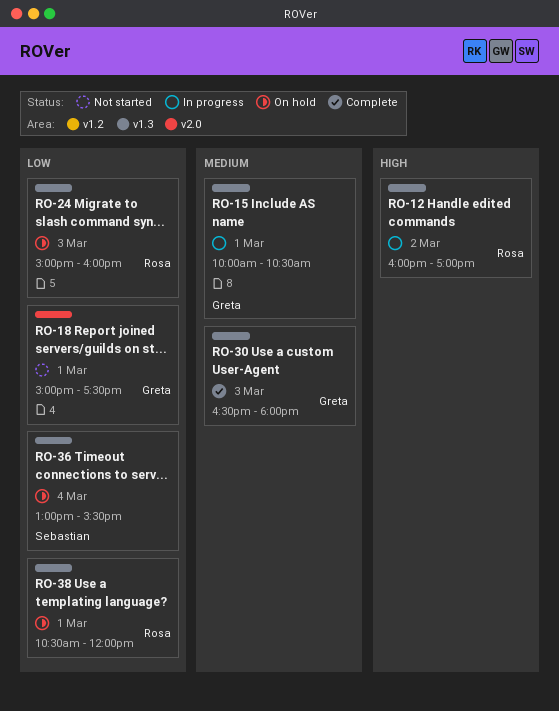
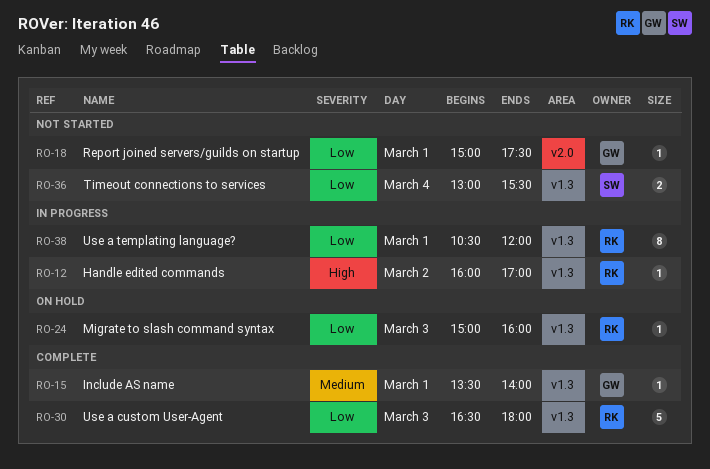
RO-15, status: In progress -> Complete
RO-15, begins: 10:00 -> 13:30
RO-15, ends: 10:30 -> 14:00
RO-30, owner: Greta -> Rosa
RO-30, priority: Medium -> Low
RO-36, status: On hold -> Not started
RO-38, status: On hold -> In progress

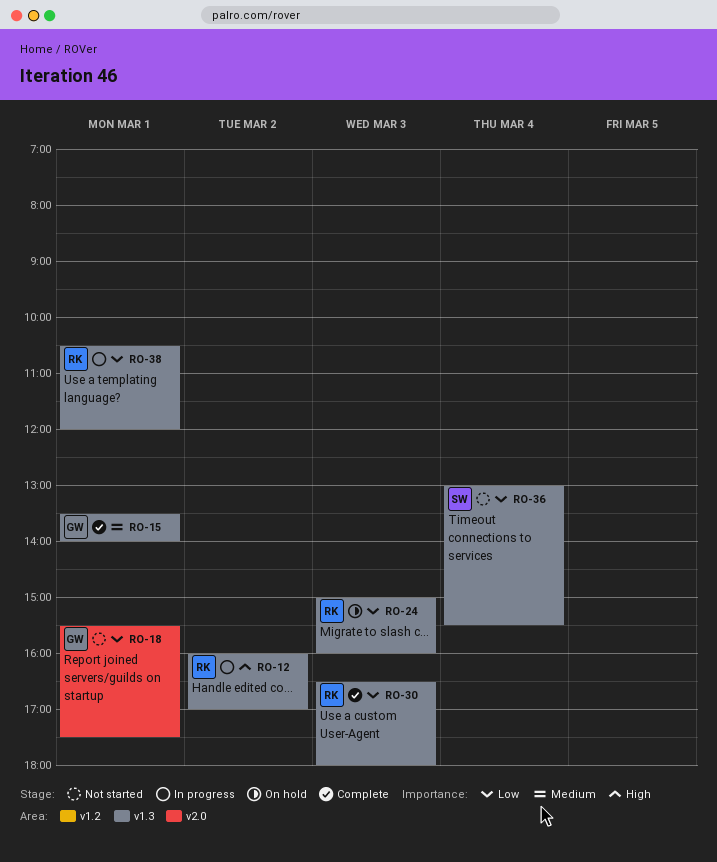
RO-18, begins: 15:00 -> 15:30

